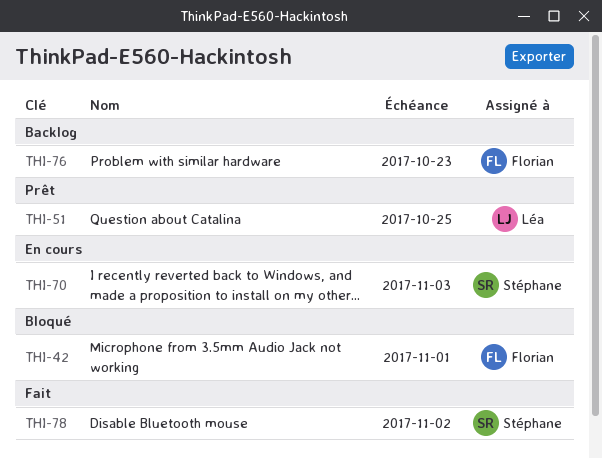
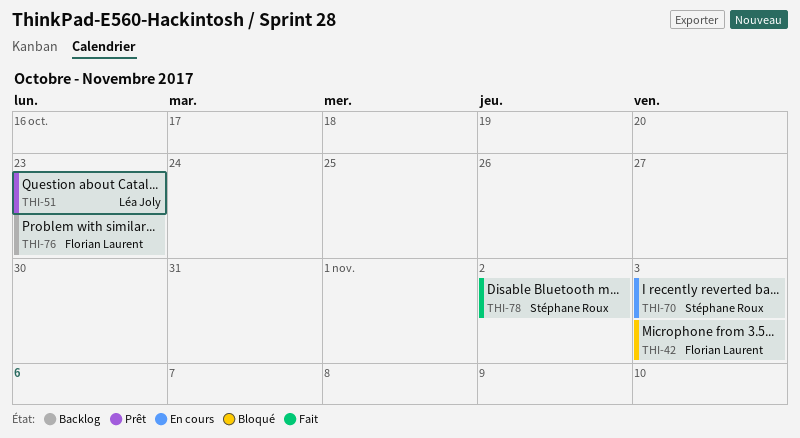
THI-42, due: Nov 1 -> Nov 3
THI-51, due: Oct 25 -> Oct 23

